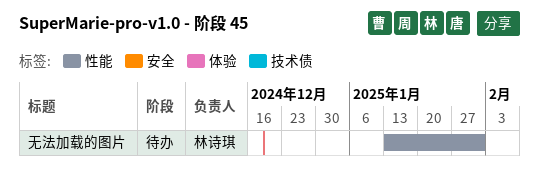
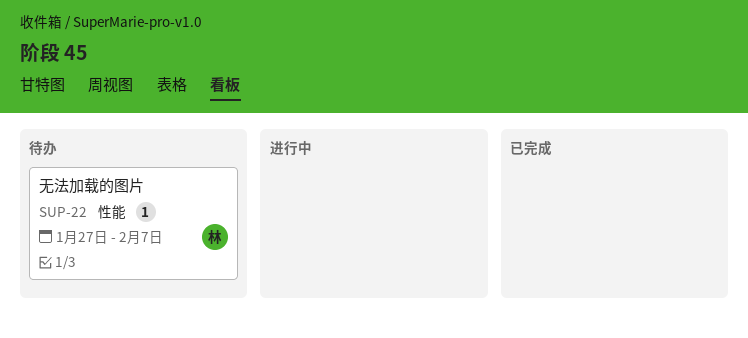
无法加载的图片, start: Jan 13 -> Jan 27
无法加载的图片, due: Jan 31 -> Feb 7

